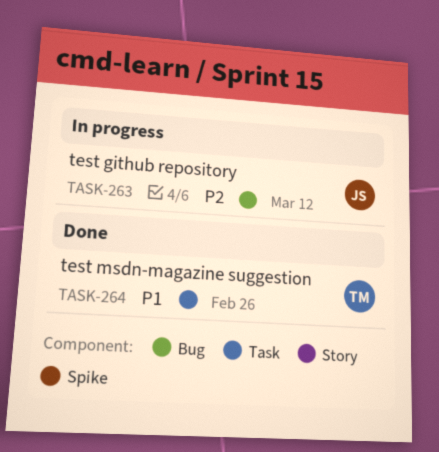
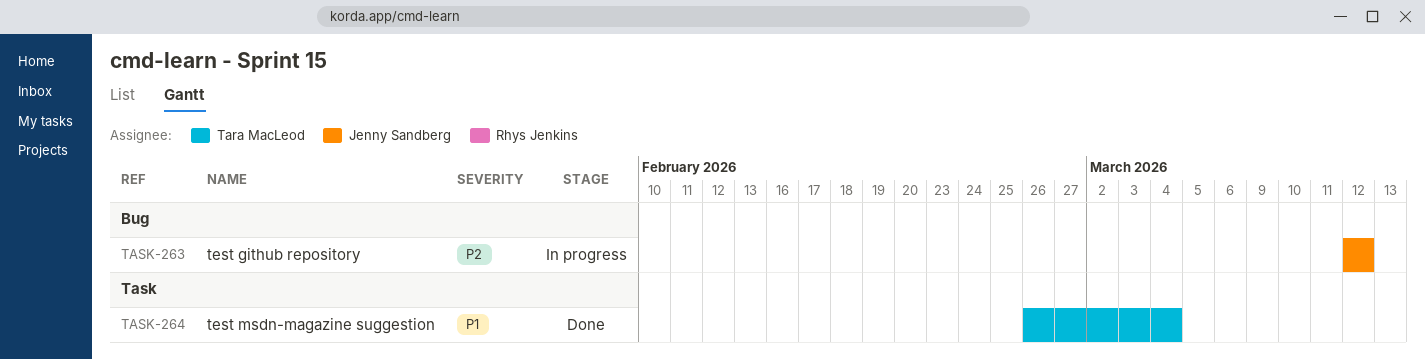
TASK-264, due: Feb 26 -> Mar 4

